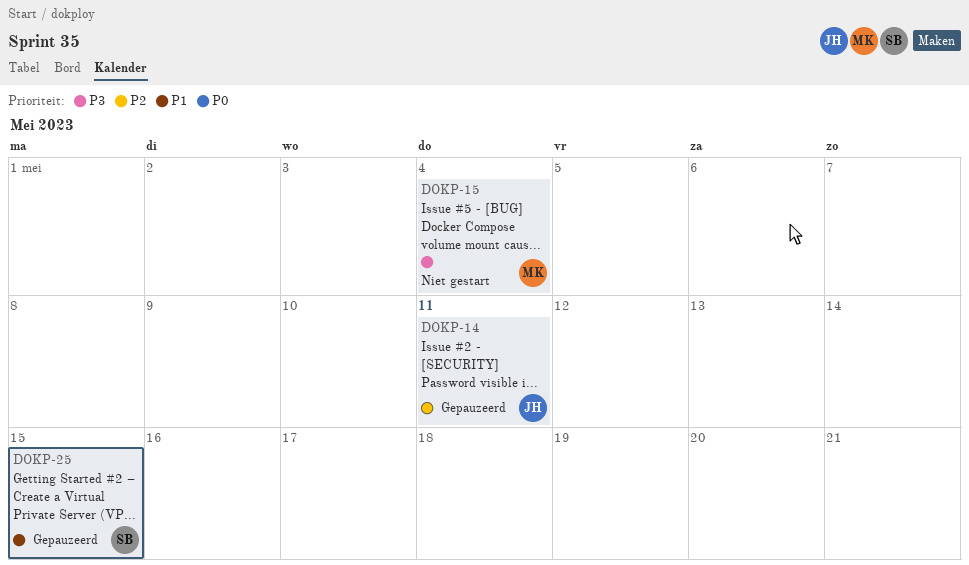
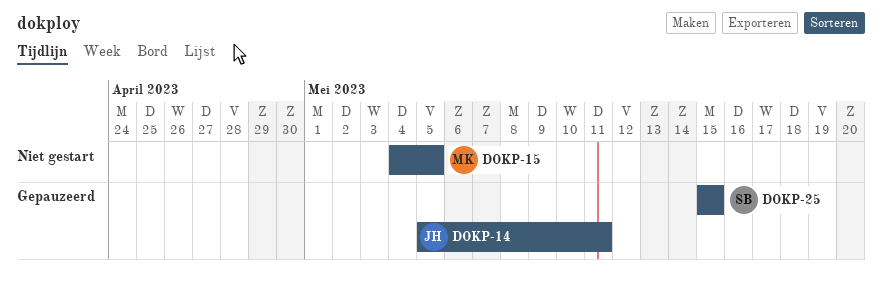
DOKP-15, due: May 4 -> May 5

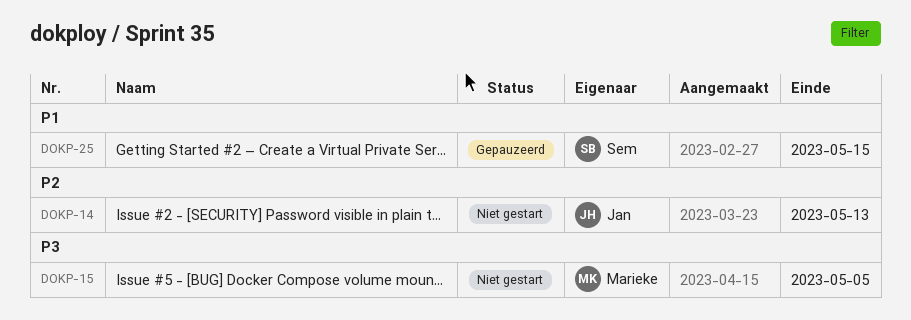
DOKP-14, status: Gepauzeerd -> Niet gestart
DOKP-14, due: May 11 -> May 13

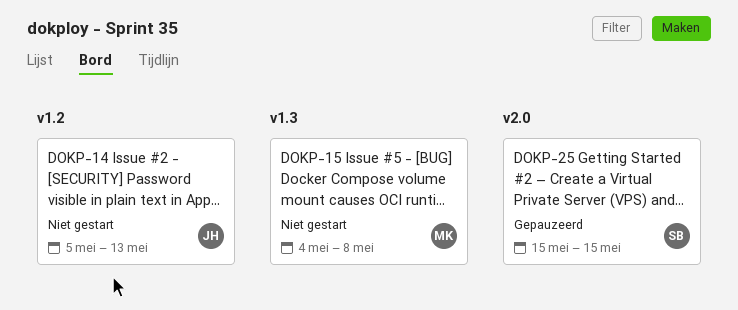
DOKP-15, due: May 5 -> May 8

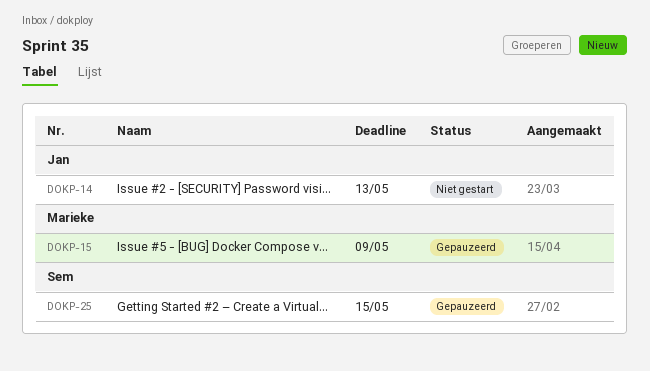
DOKP-15, status: Niet gestart -> Gepauzeerd
DOKP-15, due: May 8 -> May 9

